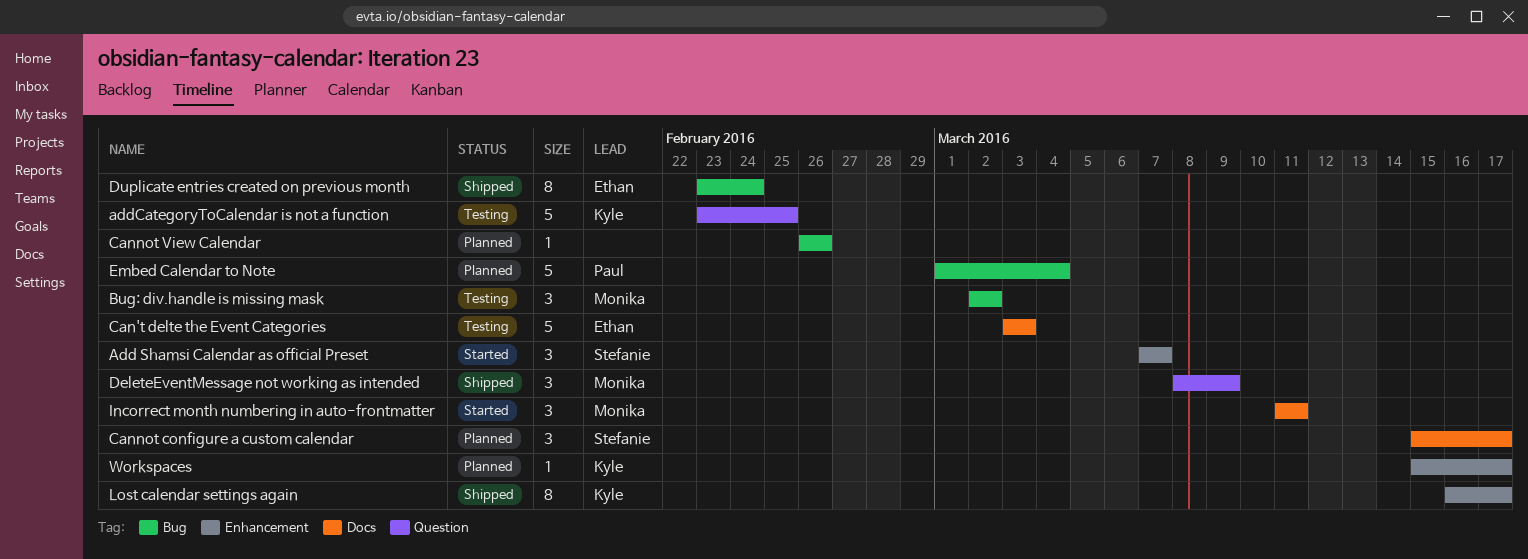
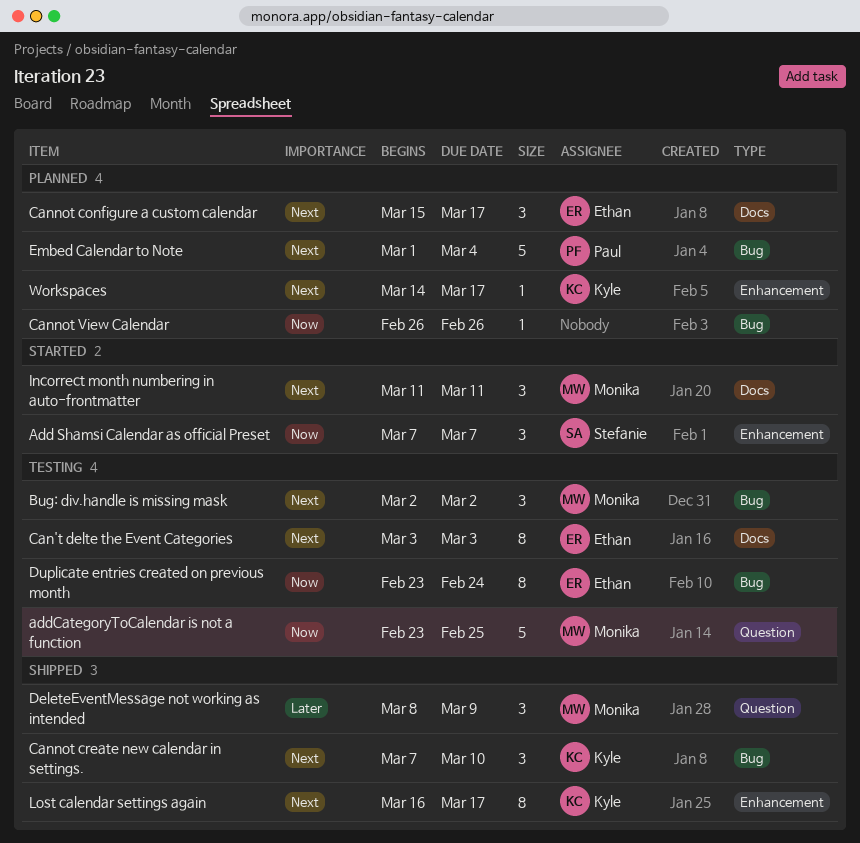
addCategoryToCalendar is not a function, owner: Kyle -> Monika
Can't delte the Event Categories, estimate: 5 -> 8
Cannot configure a custom calendar, owner: Stefanie -> Ethan
Cannot create new calendar in settings.: none -> present
Duplicate entries created on previous month, status: Shipped -> Testing
Workspaces, start: Mar 15 -> Mar 14

